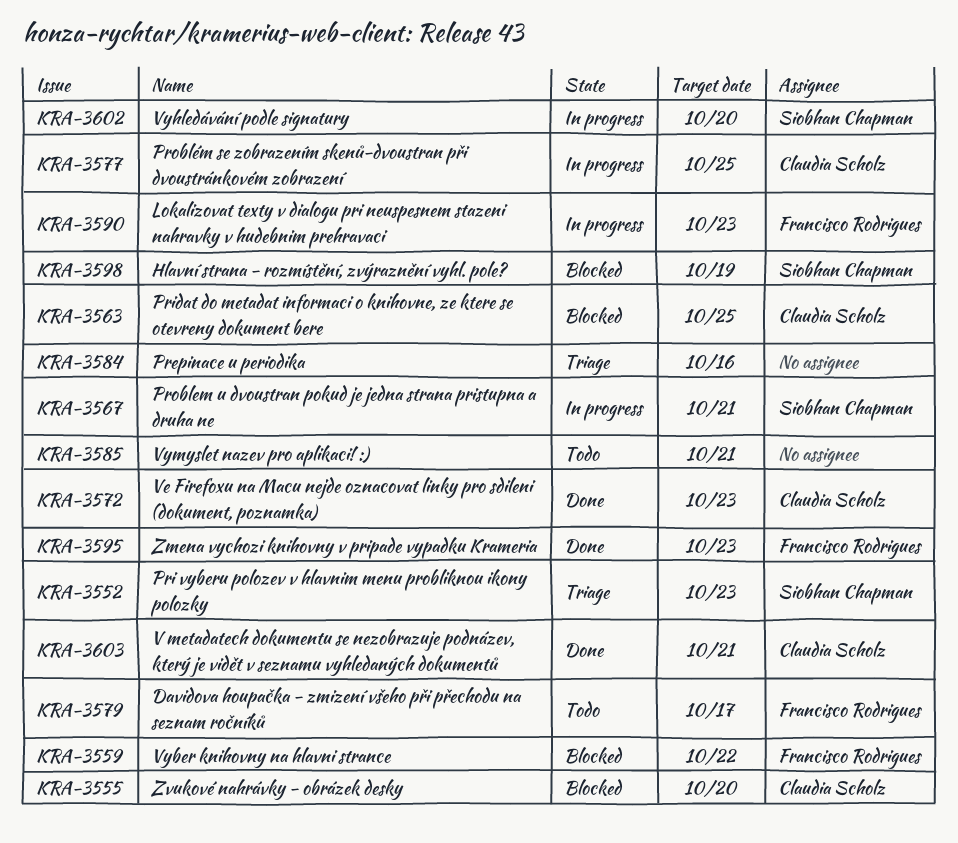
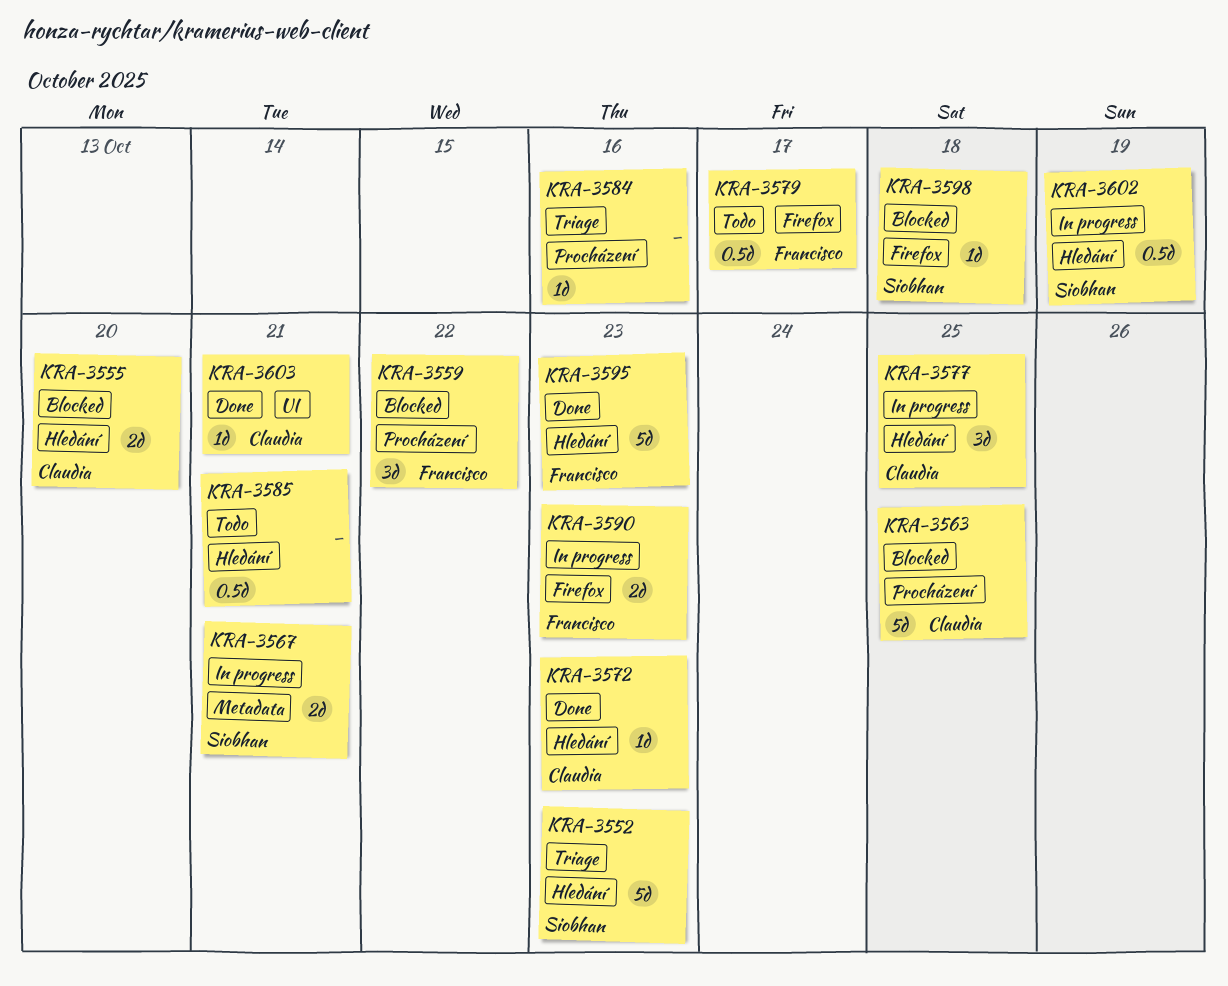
KRA-3598, due: Oct 19 -> Oct 18
KRA-3602, due: Oct 20 -> Oct 19

